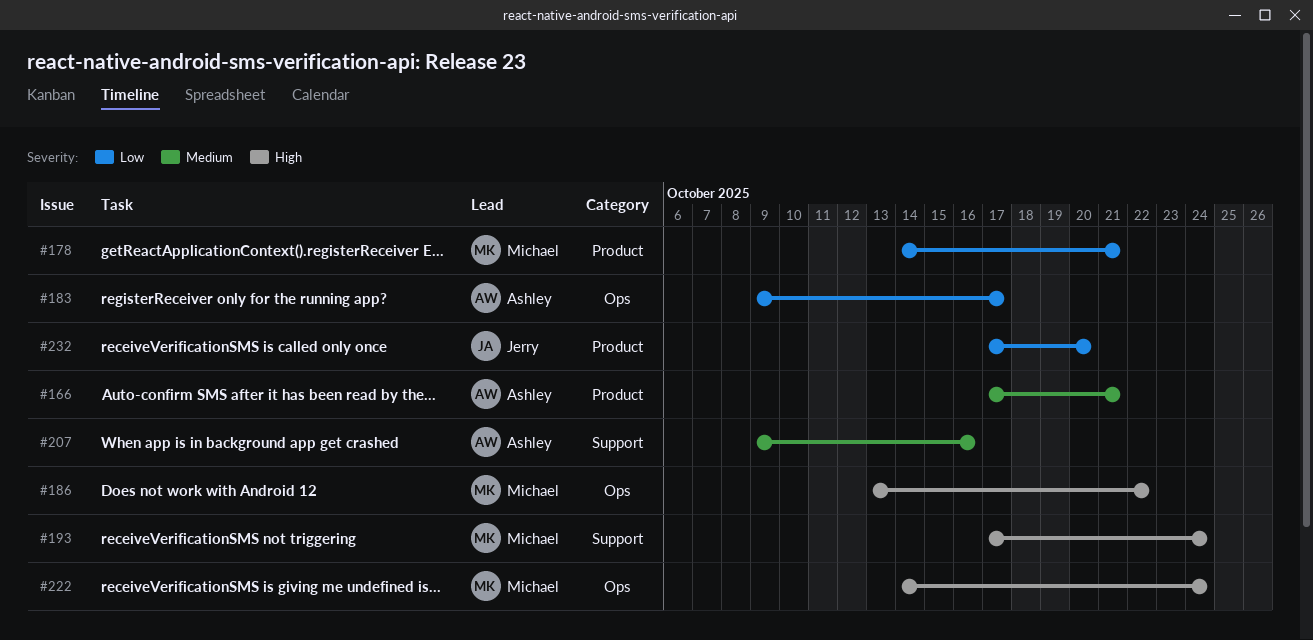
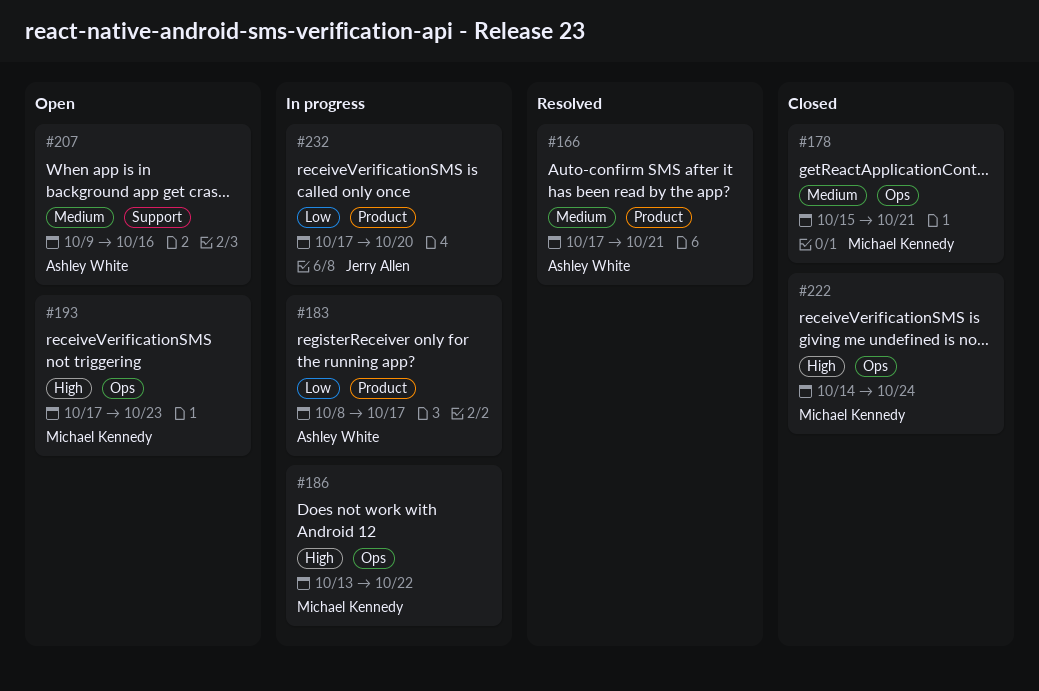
#178, priority: Low -> Medium
#178, label: Product -> Ops
#178, start: Oct 14 -> Oct 15
#183, label: Ops -> Product
#183, start: Oct 9 -> Oct 8
#193, label: Support -> Ops
#193, due: Oct 24 -> Oct 23

